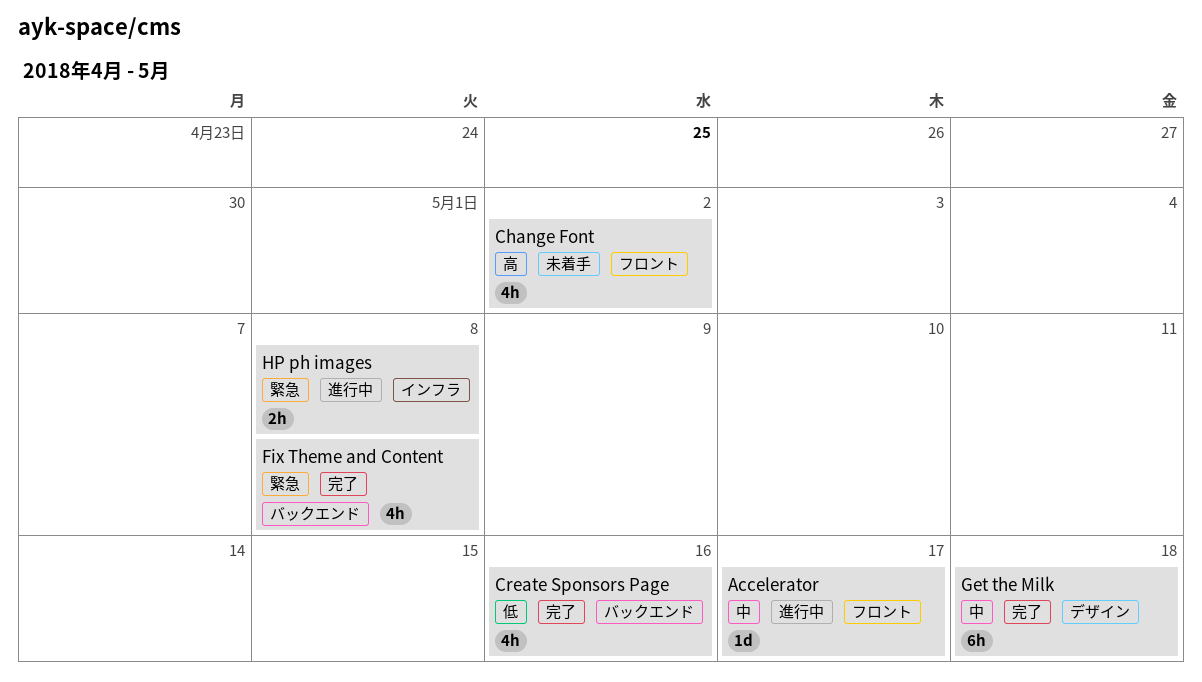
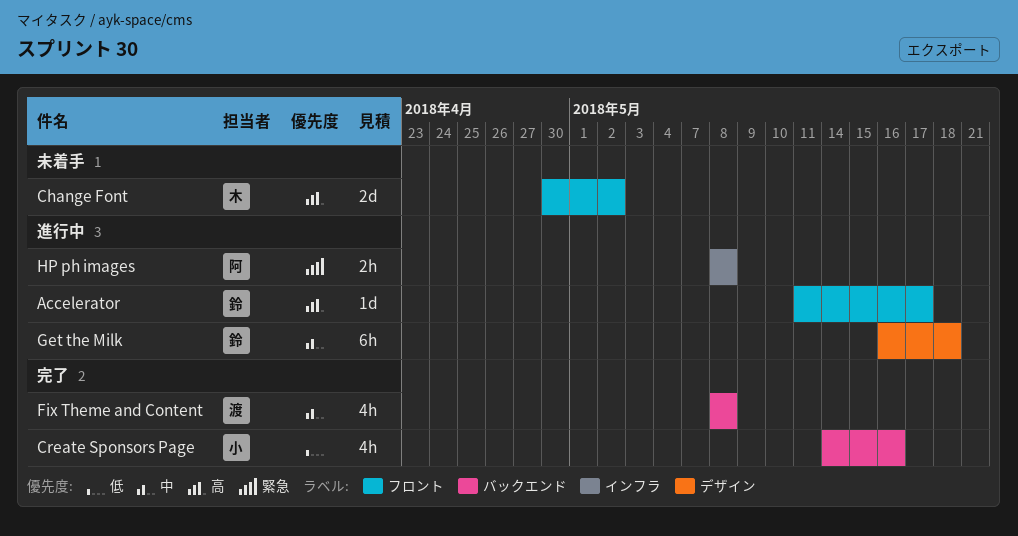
Accelerator, priority: 中 -> 高
Change Font, estimate: 4h -> 2d
Fix Theme and Content, priority: 緊急 -> 中
Get the Milk, status: 完了 -> 進行中

